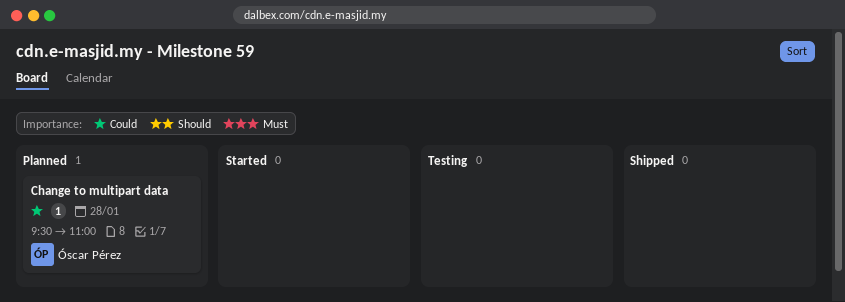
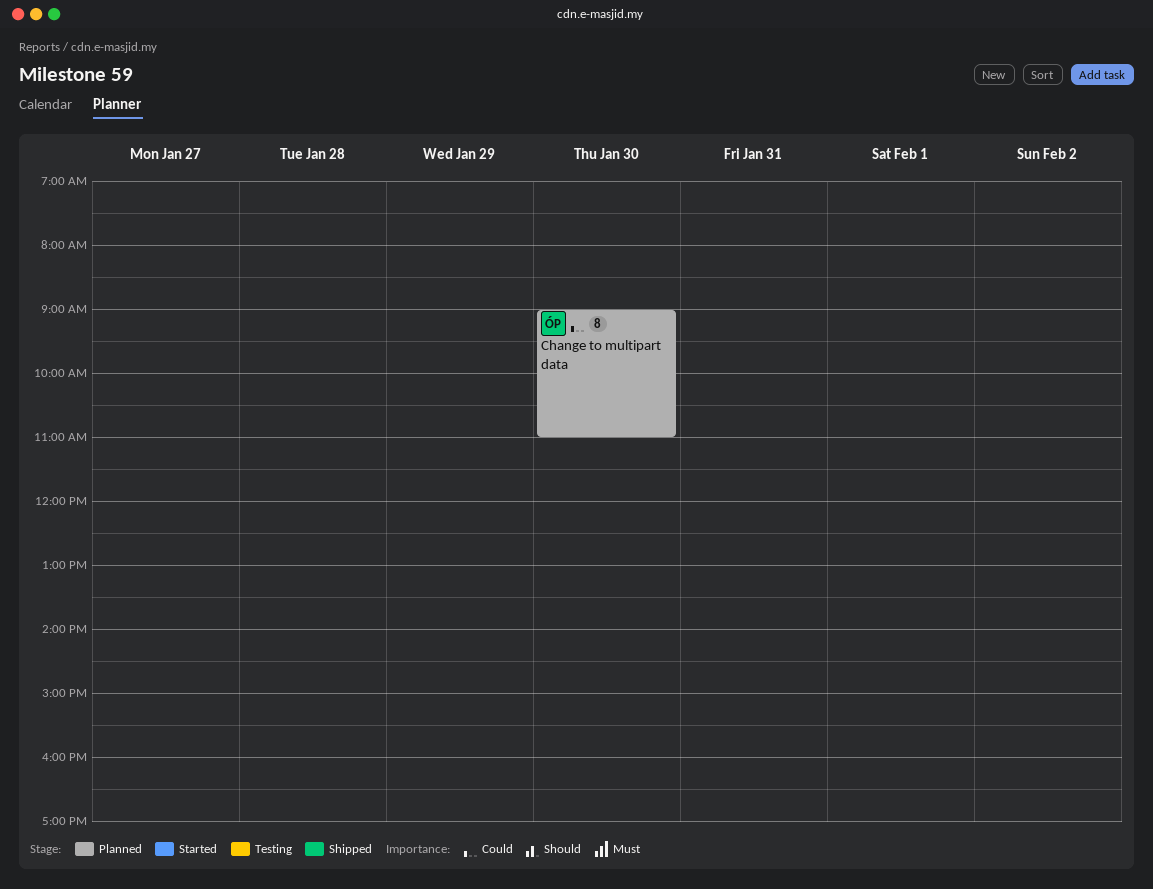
Change to multipart data, estimate: 1 -> 8
Change to multipart data, day: Jan 28 -> Jan 30
Change to multipart data, begins: 09:30 -> 09:00

